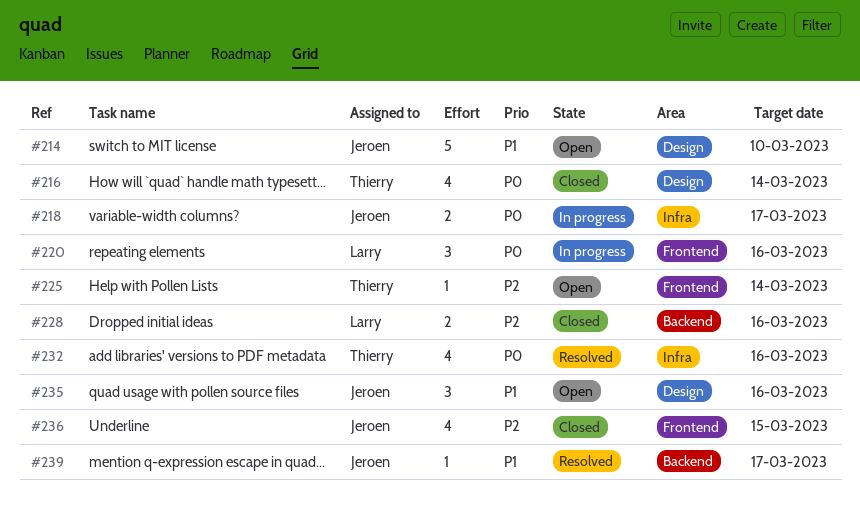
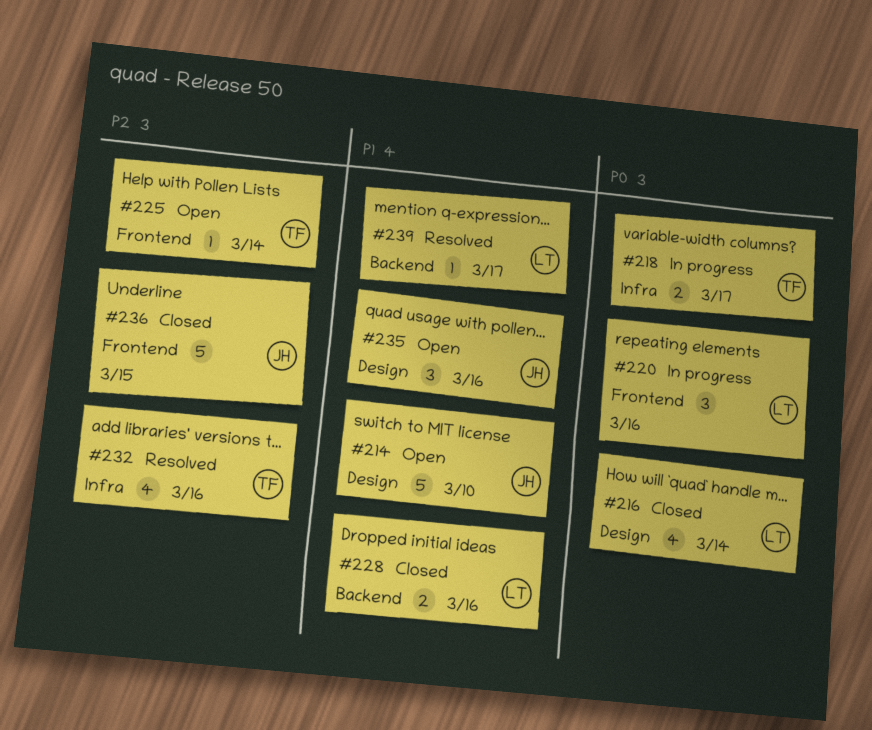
#216, owner: Thierry -> Larry
#218, owner: Jeroen -> Thierry
#228, priority: P2 -> P1
#232, priority: P0 -> P2
#236, estimate: 4 -> 5
#239, owner: Jeroen -> Larry

